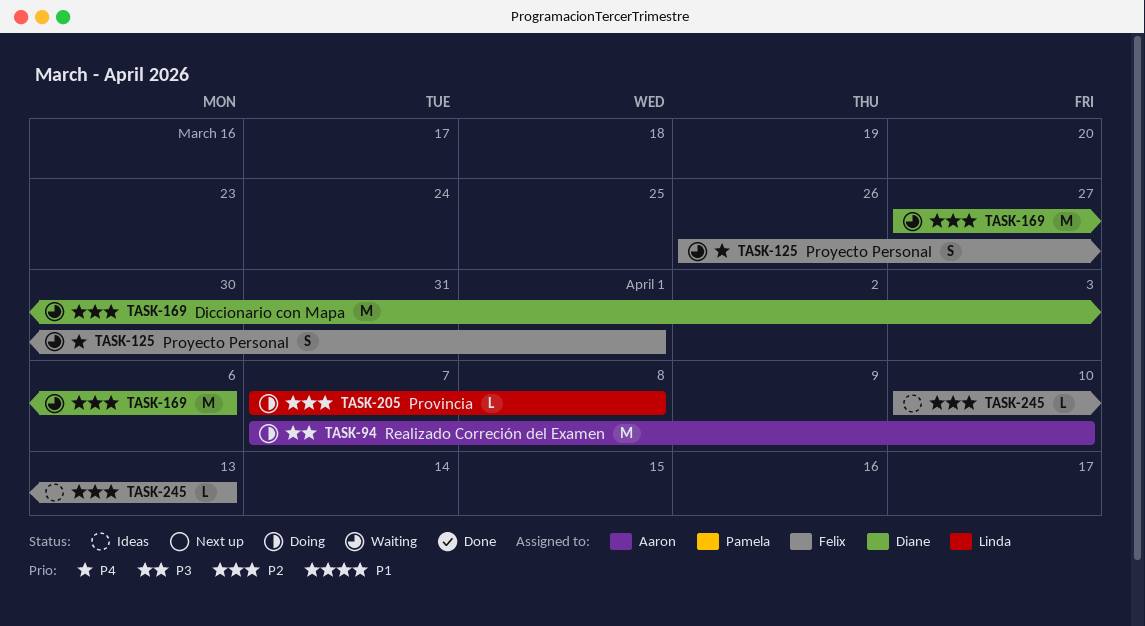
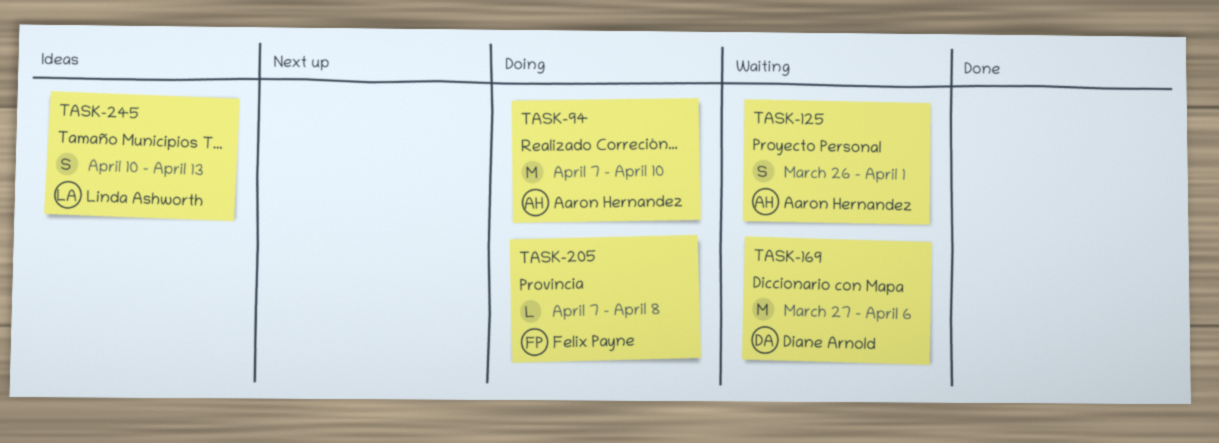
TASK-125, owner: Felix Payne -> Aaron Hernandez
TASK-205, owner: Linda Ashworth -> Felix Payne
TASK-245, owner: Felix Payne -> Linda Ashworth
TASK-245, estimate: L -> S

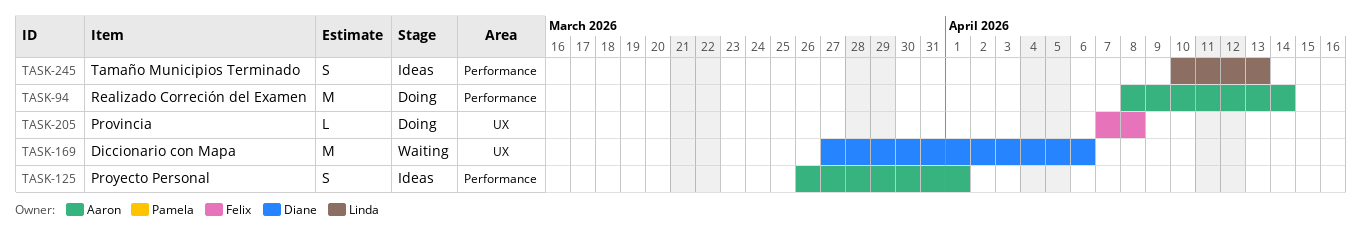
TASK-94, start: Apr 7 -> Apr 8
TASK-94, due: Apr 10 -> Apr 14
TASK-125, status: Waiting -> Ideas

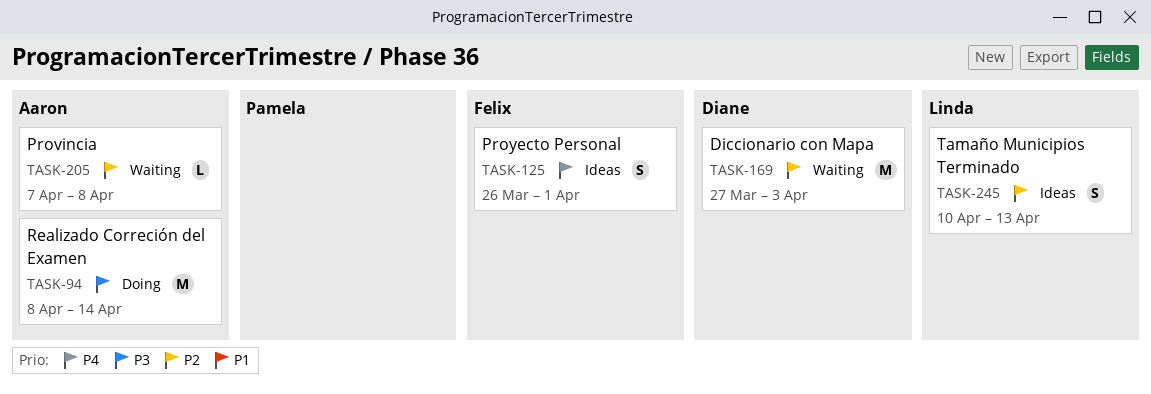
TASK-125, owner: Aaron -> Felix
TASK-169, due: Apr 6 -> Apr 3
TASK-205, status: Doing -> Waiting
TASK-205, owner: Felix -> Aaron

